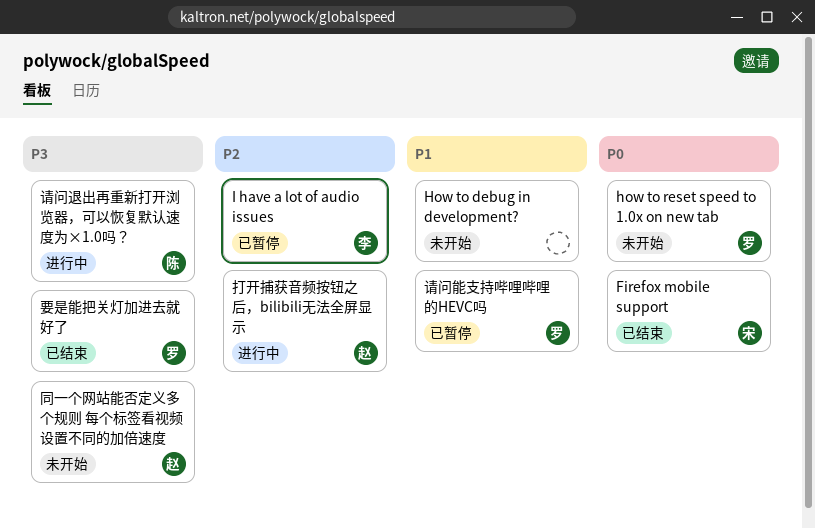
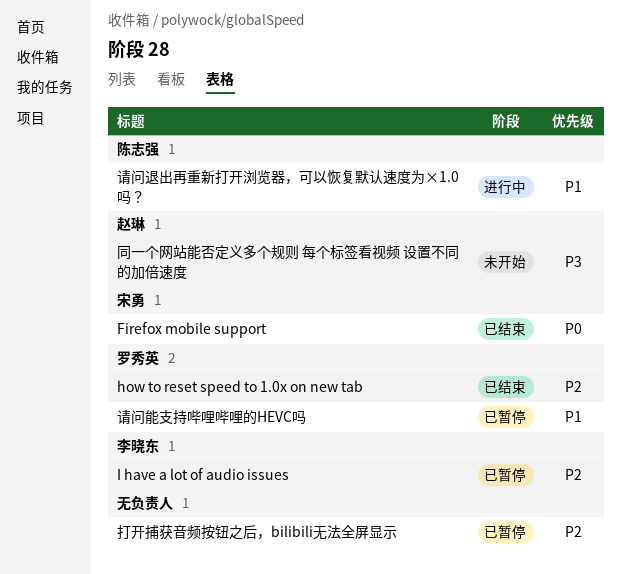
How to debug in development?: present -> none
how to reset speed to 1.0x on new tab, status: 未开始 -> 已结束
how to reset speed to 1.0x on new tab, priority: P0 -> P2
打开捕获音频按钮之后，bilibili无法全屏显示, status: 进行中 -> 已暂停
打开捕获音频按钮之后，bilibili无法全屏显示, owner: 赵琳 -> none
要是能把关灯加进去就好了: present -> none
请问退出再重新打开浏览器，可以恢复默认速度为×1.0吗？, priority: P3 -> P1

